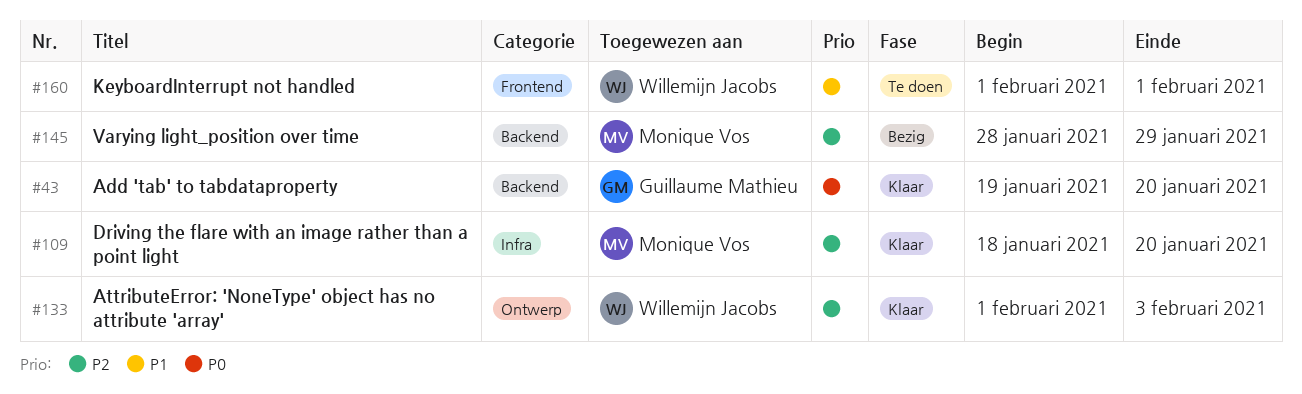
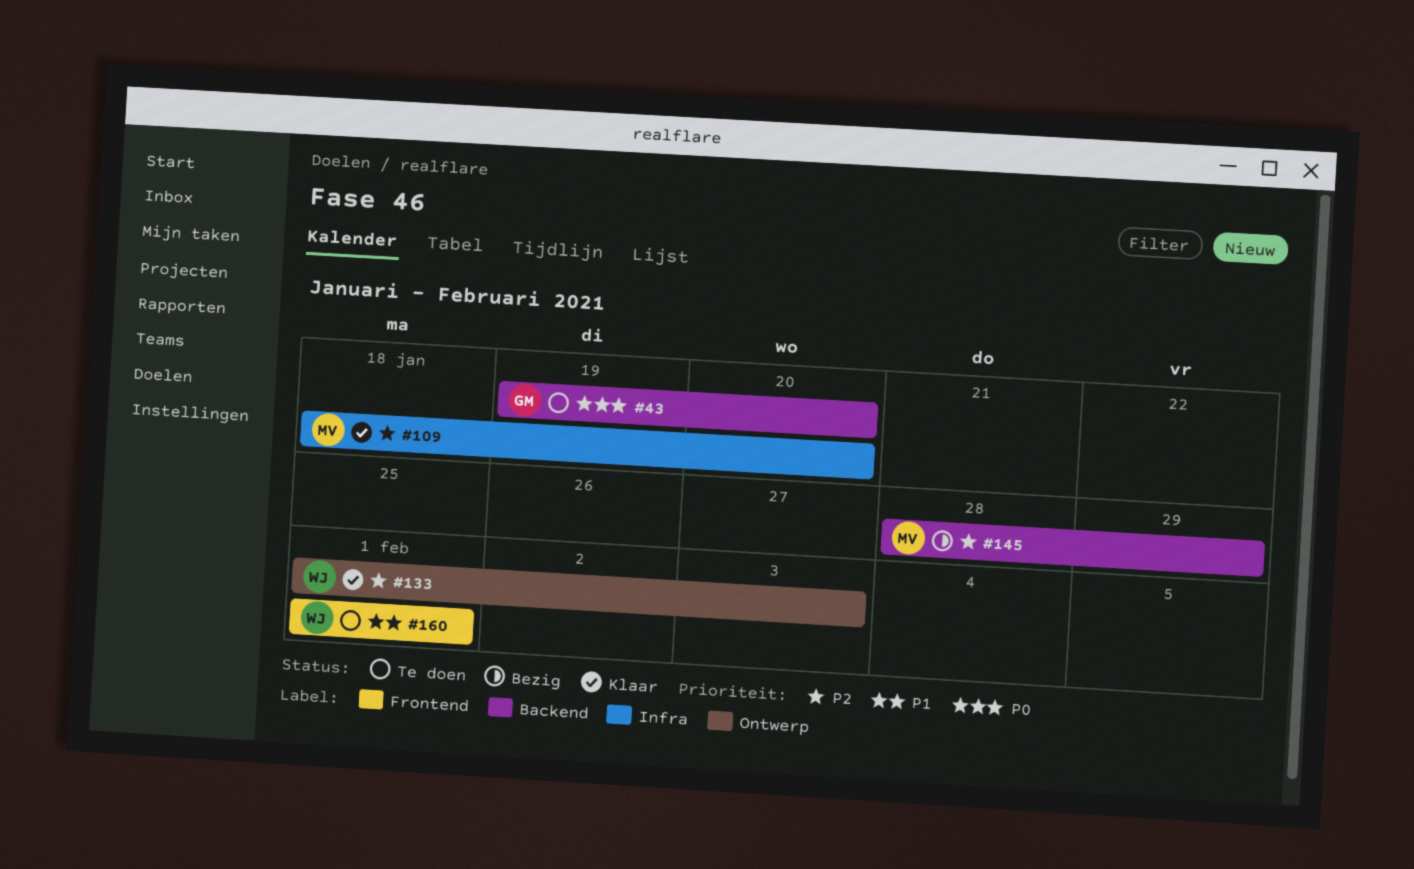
#43, status: Klaar -> Te doen

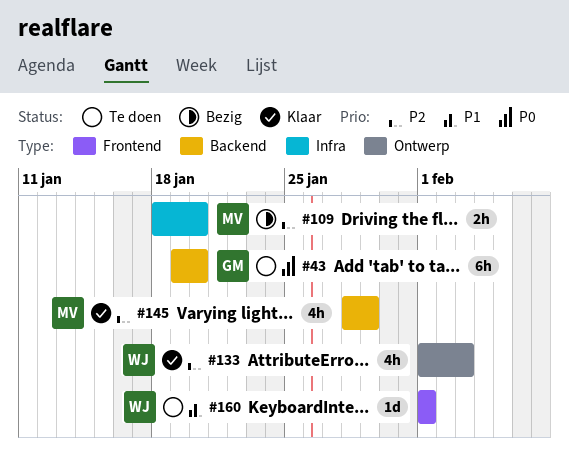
#109, status: Klaar -> Bezig
#145, status: Bezig -> Klaar

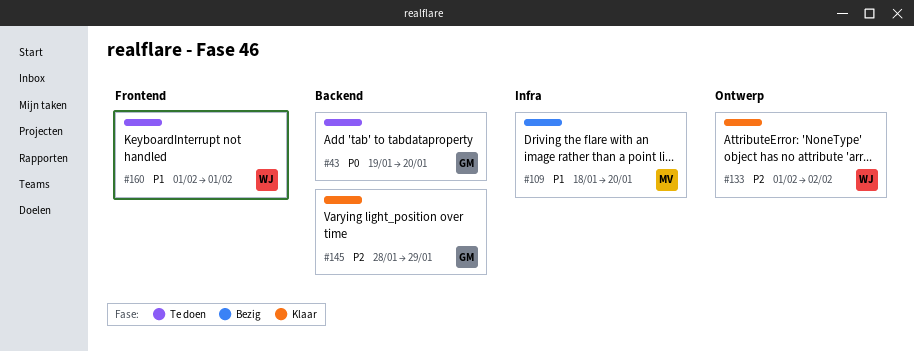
#109, priority: P2 -> P1
#133, due: Feb 3 -> Feb 2
#145, owner: MV -> GM

